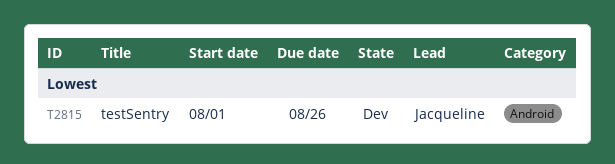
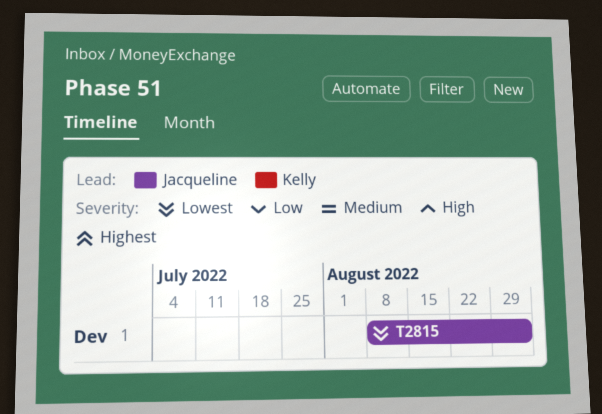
T2815, start: Aug 1 -> Aug 8
T2815, due: Aug 26 -> Sep 2

